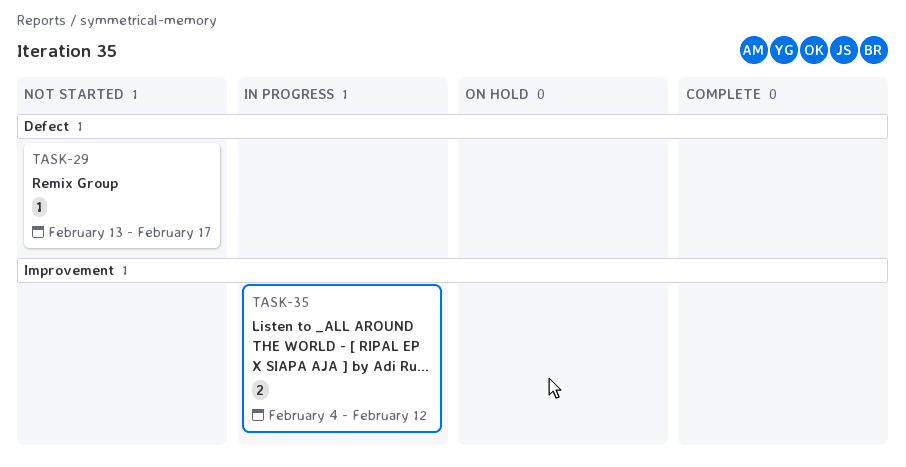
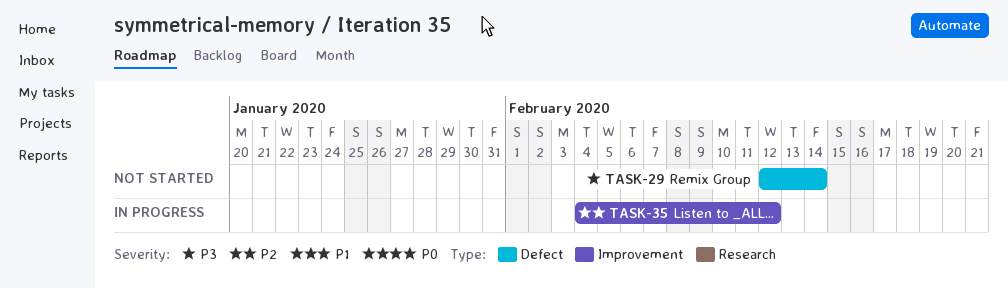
TASK-29, start: Feb 13 -> Feb 12
TASK-29, due: Feb 17 -> Feb 14

